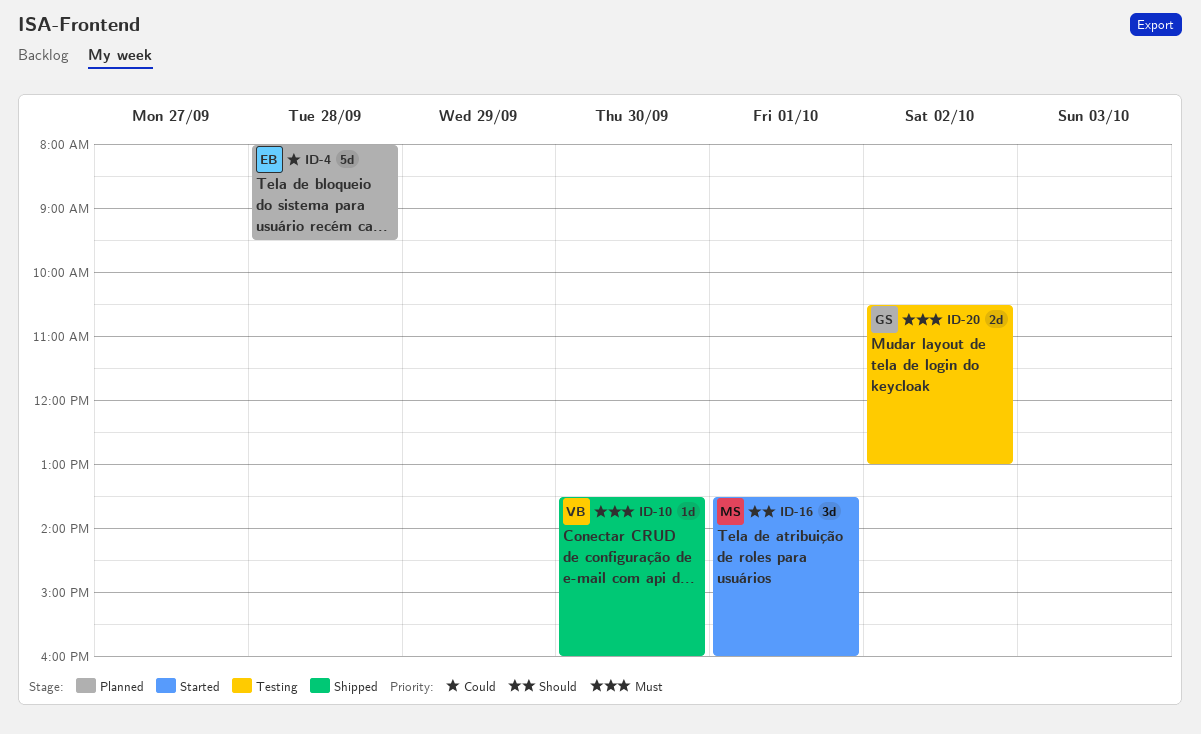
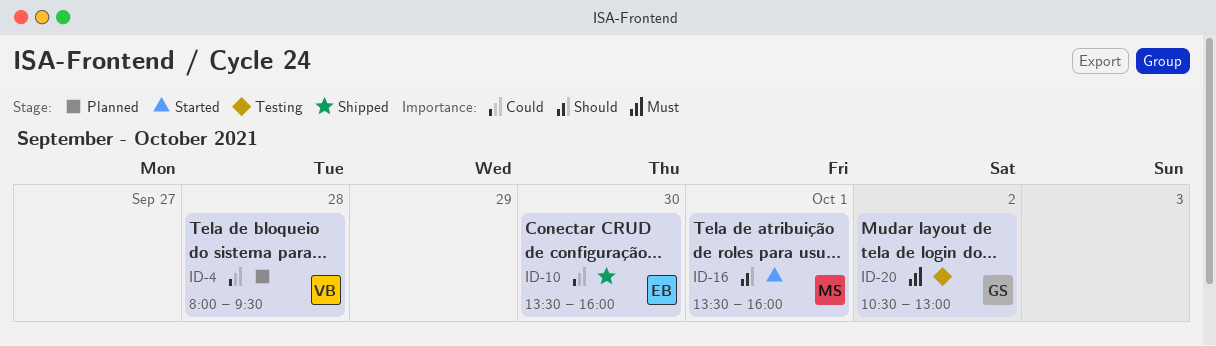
ID-4, owner: EB -> VB
ID-10, owner: VB -> EB
ID-10, priority: Must -> Could

